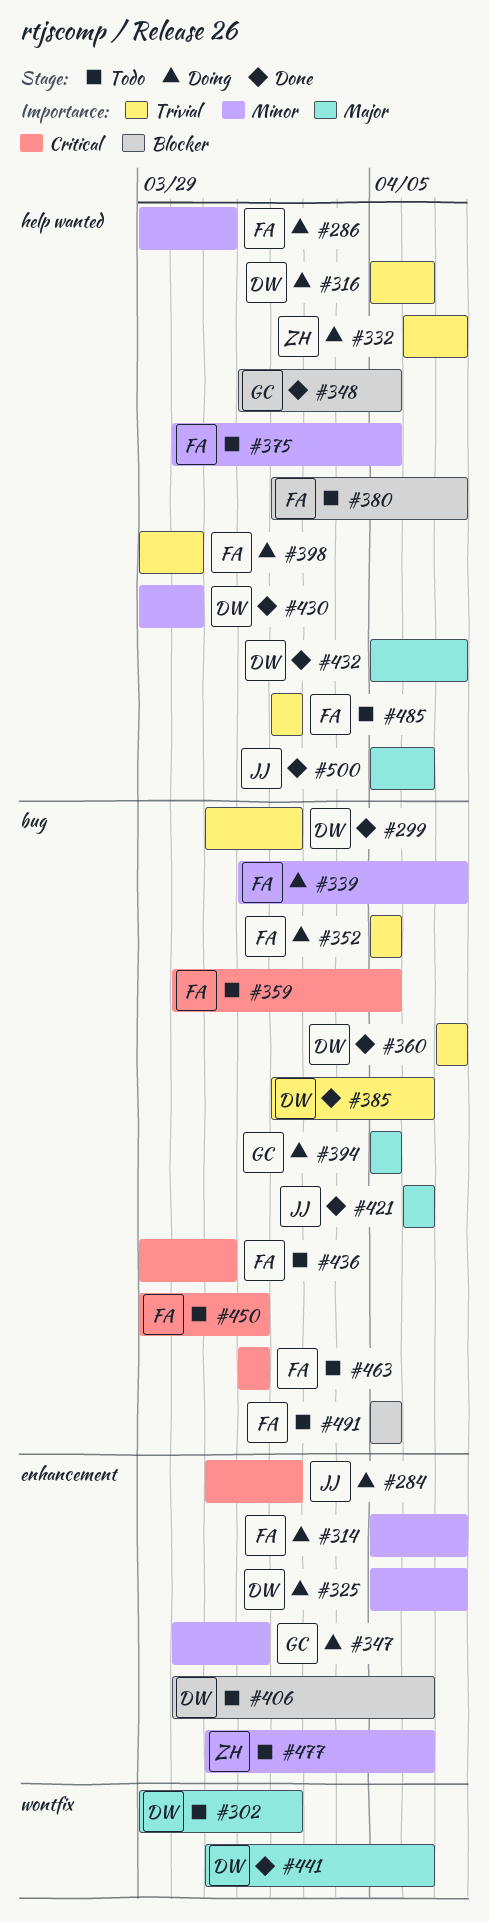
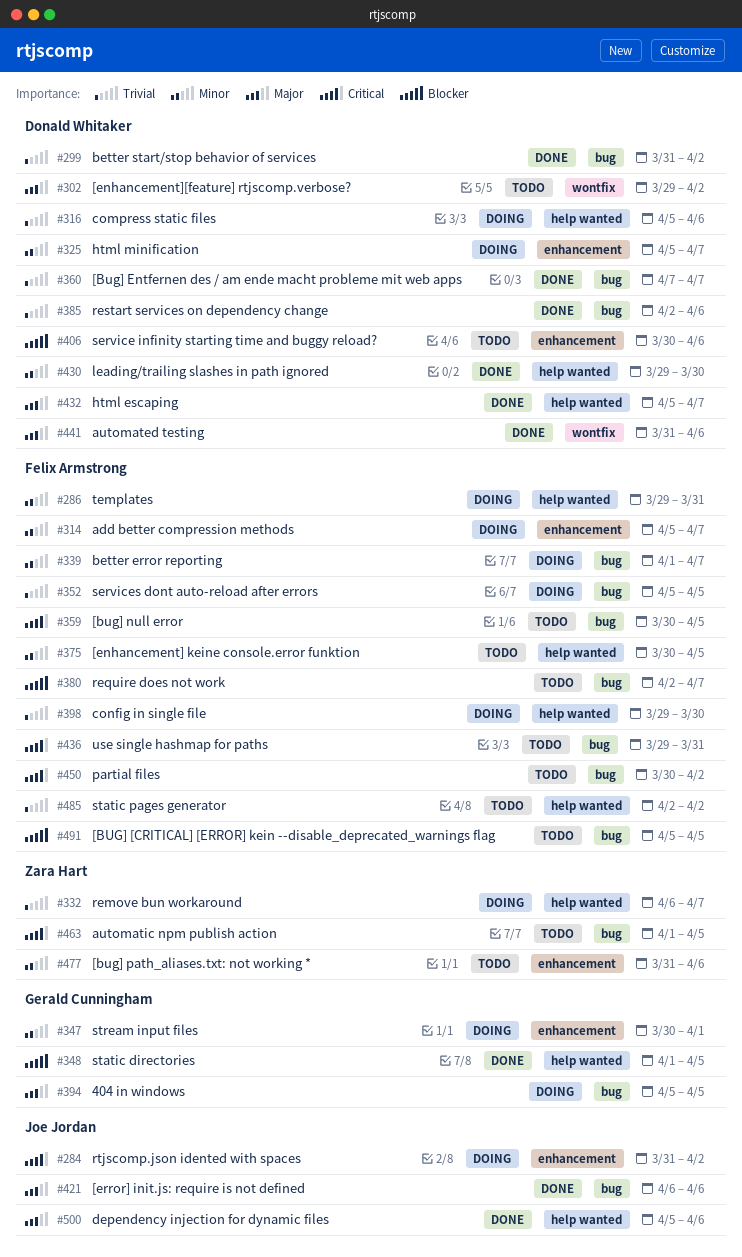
#380, label: help wanted -> bug
#450, start: Mar 29 -> Mar 30
#450, due: Apr 1 -> Apr 2
#463, owner: Felix Armstrong -> Zara Hart
#463, due: Apr 1 -> Apr 5

